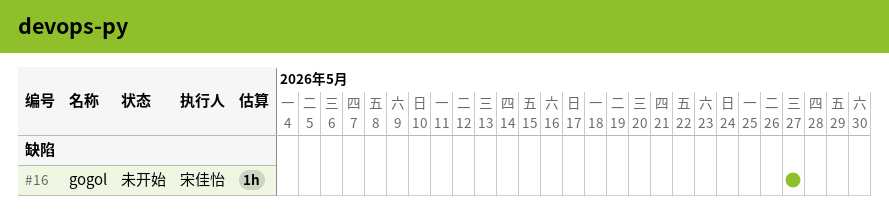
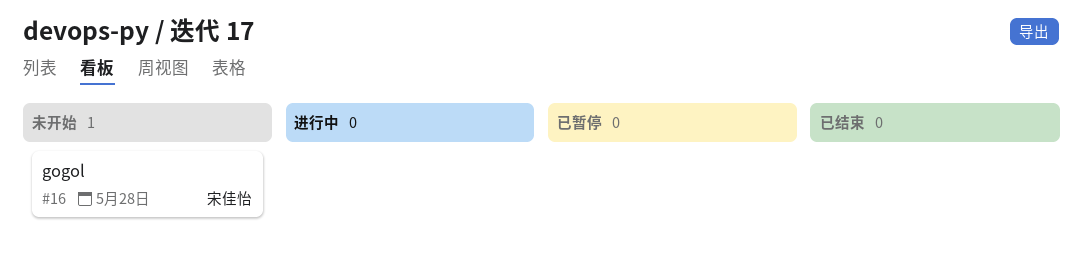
#16, due: May 27 -> May 28

